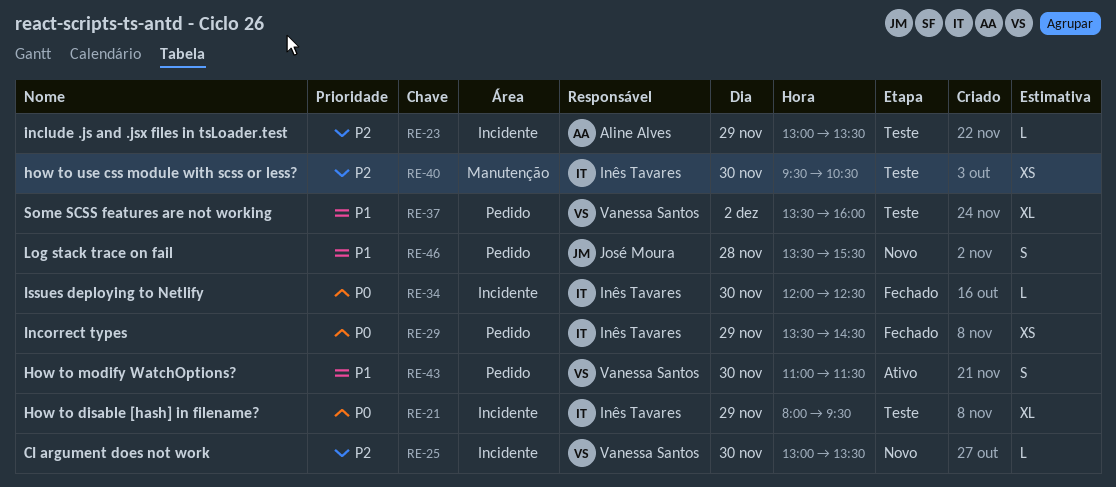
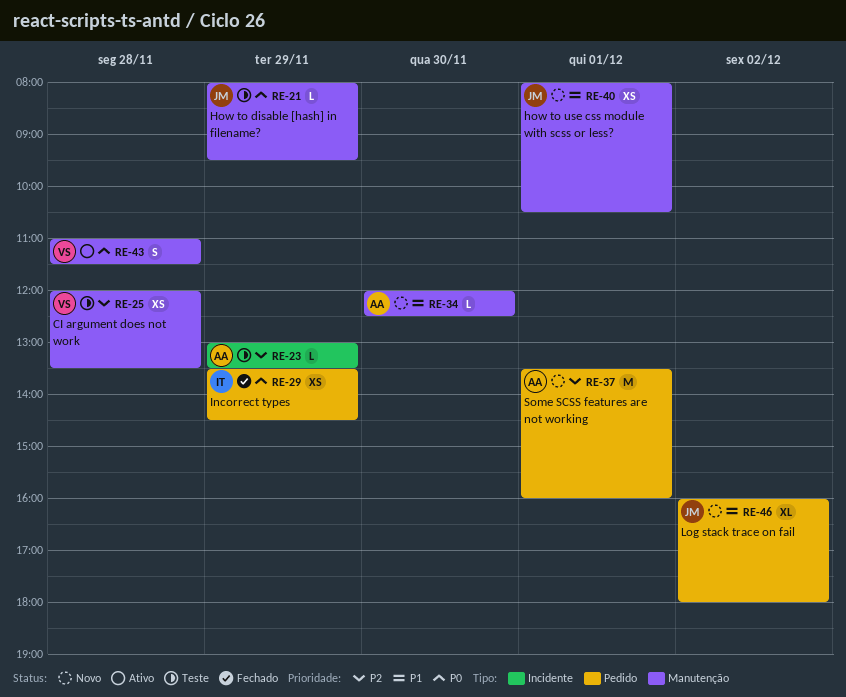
RE-21, owner: Inês Tavares -> José Moura
RE-21, label: Incidente -> Manutenção
RE-21, estimate: XL -> L
RE-25, status: Novo -> Teste
RE-25, label: Incidente -> Manutenção
RE-25, estimate: L -> XS
RE-25, day: Nov 30 -> Nov 28
RE-25, begins: 13:00 -> 12:00
RE-34, status: Fechado -> Novo
RE-34, owner: Inês Tavares -> Aline Alves
RE-34, priority: P0 -> P1
RE-34, label: Incidente -> Manutenção
RE-37, status: Teste -> Novo
RE-37, owner: Vanessa Santos -> Aline Alves
RE-37, priority: P1 -> P2
RE-37, estimate: XL -> M
RE-37, day: Dec 2 -> Dec 1
RE-40, status: Teste -> Novo
RE-40, owner: Inês Tavares -> José Moura
RE-40, priority: P2 -> P1
RE-40, day: Nov 30 -> Dec 1
RE-40, begins: 09:30 -> 08:00
RE-43, priority: P1 -> P0
RE-43, label: Pedido -> Manutenção
RE-43, day: Nov 30 -> Nov 28
RE-46, estimate: S -> XL
RE-46, day: Nov 28 -> Dec 2
RE-46, begins: 13:30 -> 16:00
RE-46, ends: 15:30 -> 18:00

